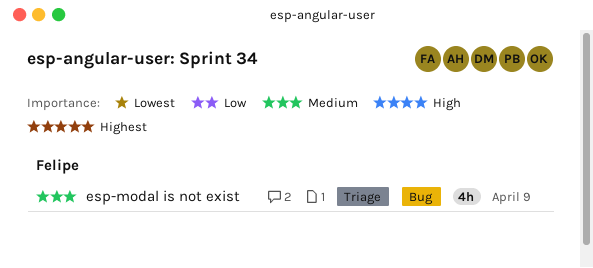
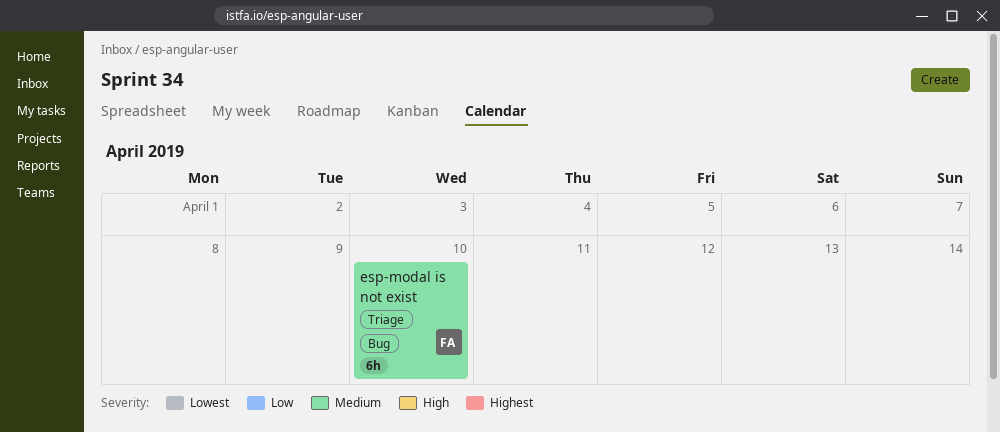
esp-modal is not exist, estimate: 4h -> 6h
esp-modal is not exist, due: Apr 9 -> Apr 10

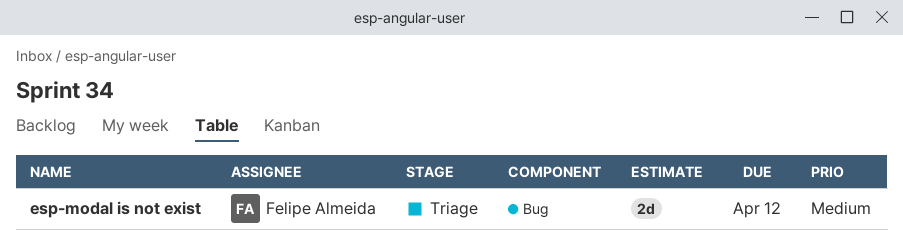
esp-modal is not exist, estimate: 6h -> 2d
esp-modal is not exist, due: Apr 10 -> Apr 12

